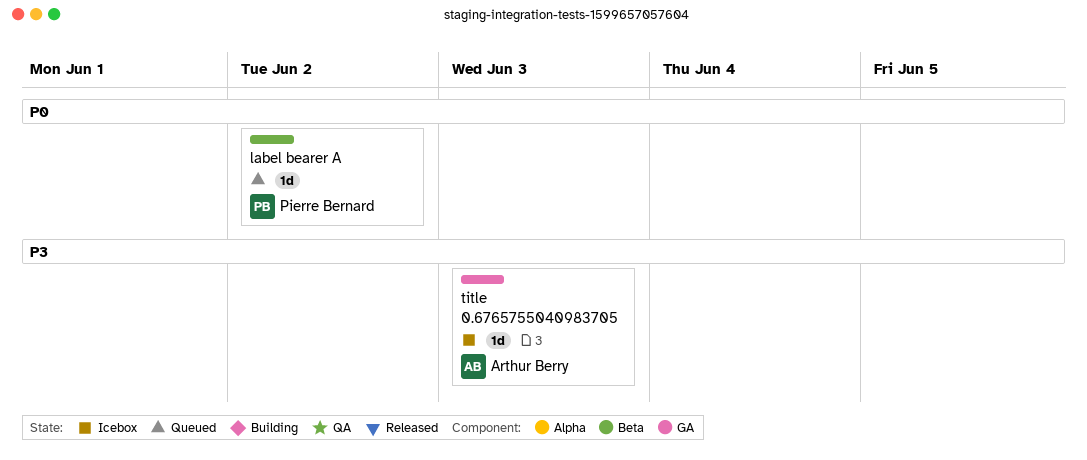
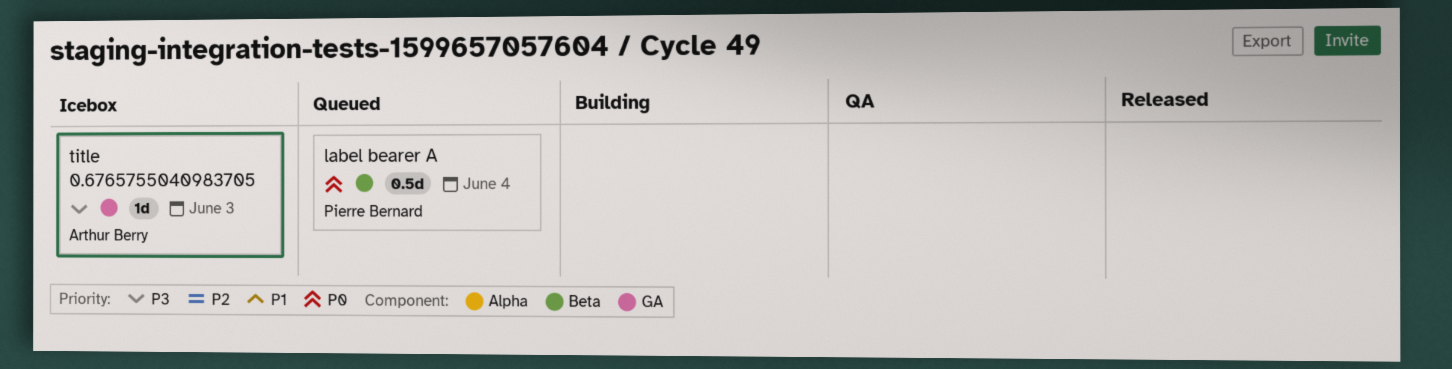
label bearer A, estimate: 1d -> 0.5d
label bearer A, due: Jun 2 -> Jun 4

